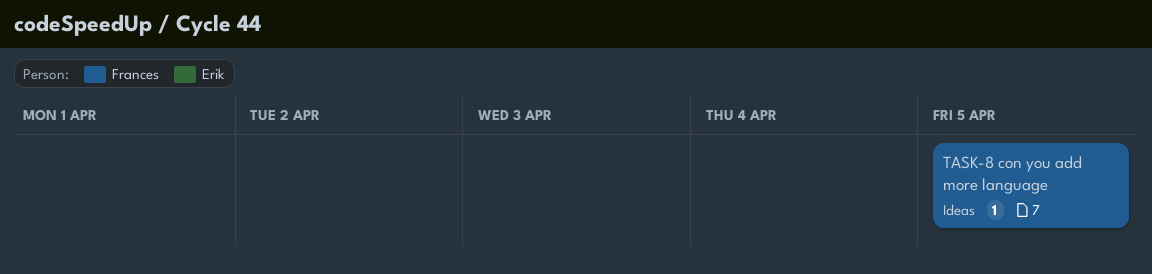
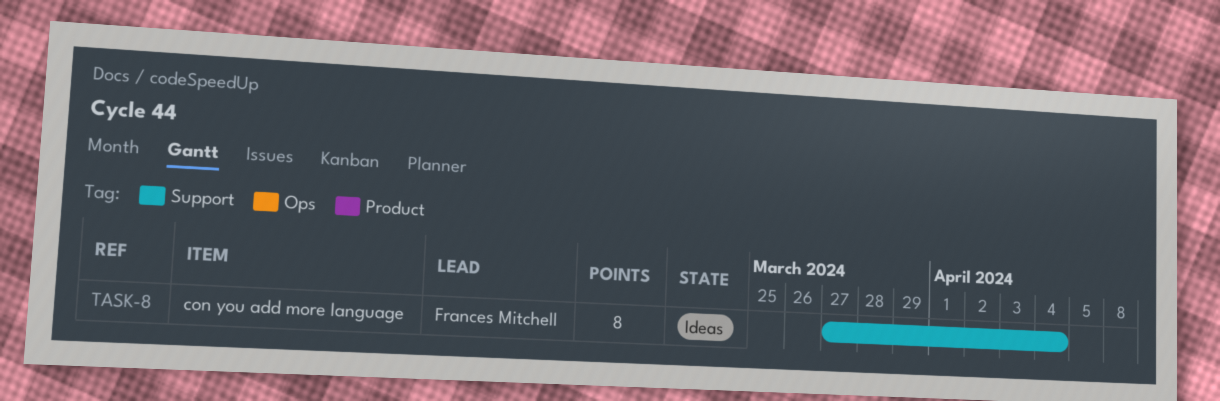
TASK-8, estimate: 1 -> 8
TASK-8, due: Apr 5 -> Apr 4

